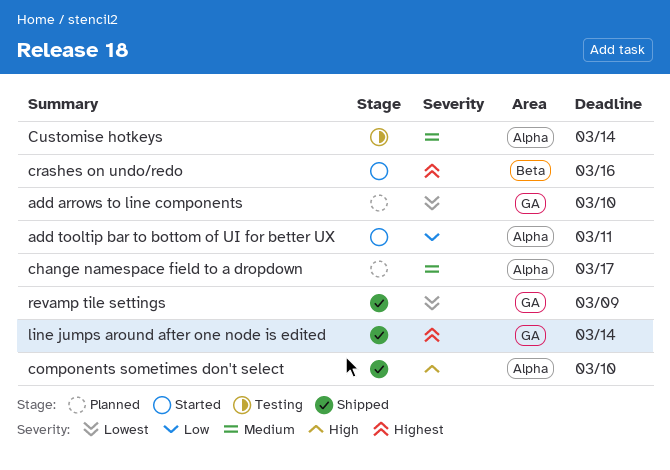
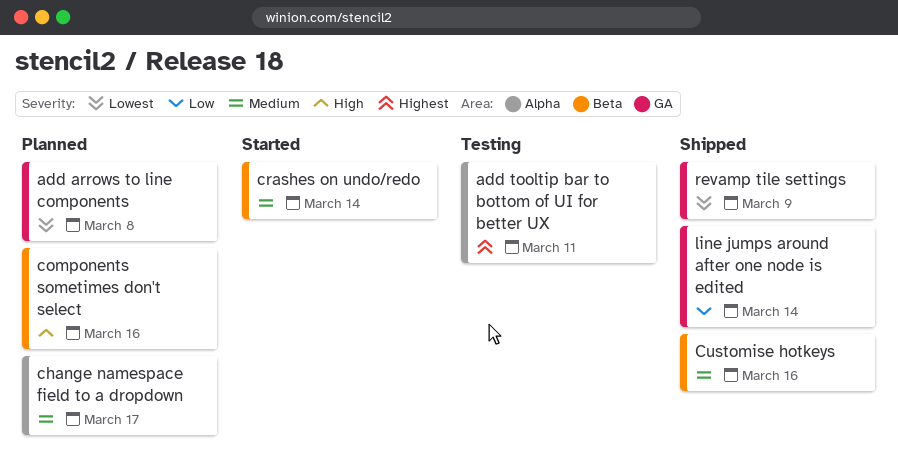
add arrows to line components, due: Mar 10 -> Mar 8
add tooltip bar to bottom of UI for better UX, status: Started -> Testing
add tooltip bar to bottom of UI for better UX, priority: Low -> Highest
components sometimes don't select, status: Shipped -> Planned
components sometimes don't select, label: Alpha -> Beta
components sometimes don't select, due: Mar 10 -> Mar 16
crashes on undo/redo, priority: Highest -> Medium
crashes on undo/redo, due: Mar 16 -> Mar 14
Customise hotkeys, status: Testing -> Shipped
Customise hotkeys, label: Alpha -> Beta
Customise hotkeys, due: Mar 14 -> Mar 16
line jumps around after one node is edited, priority: Highest -> Low

